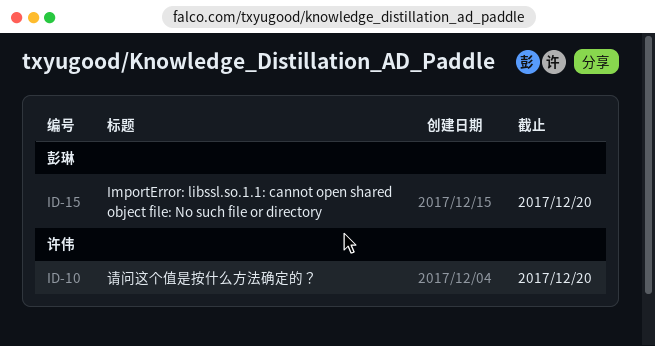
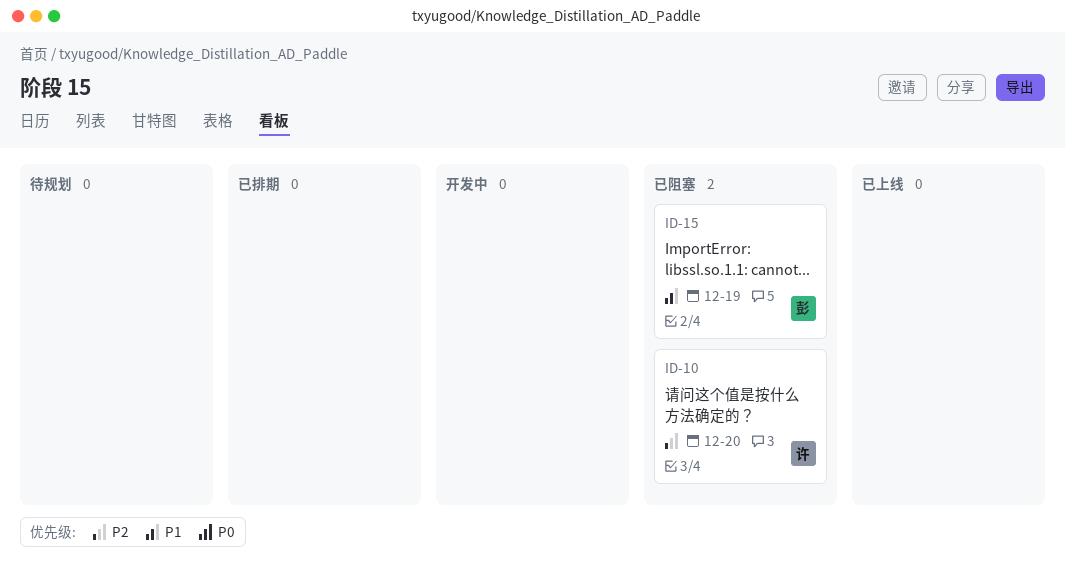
ID-15, due: Dec 20 -> Dec 19

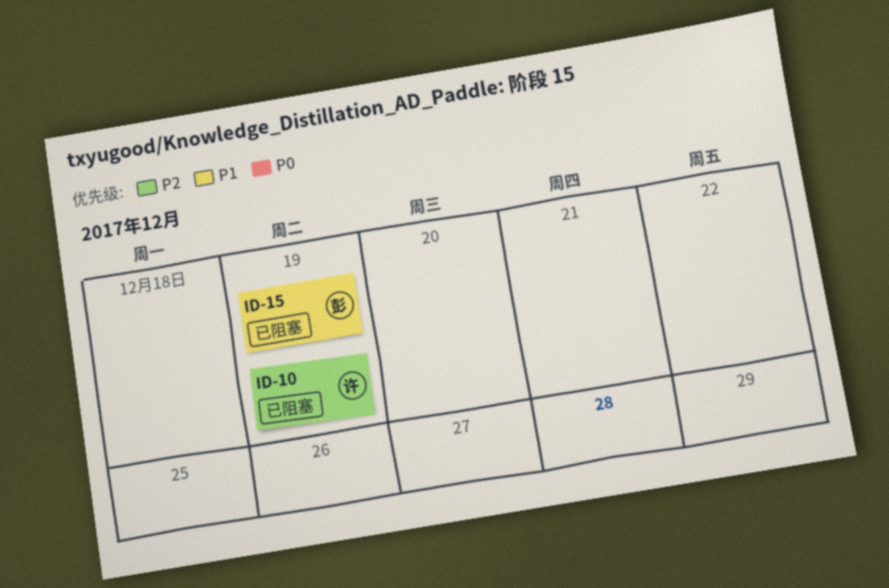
ID-10, due: Dec 20 -> Dec 19

